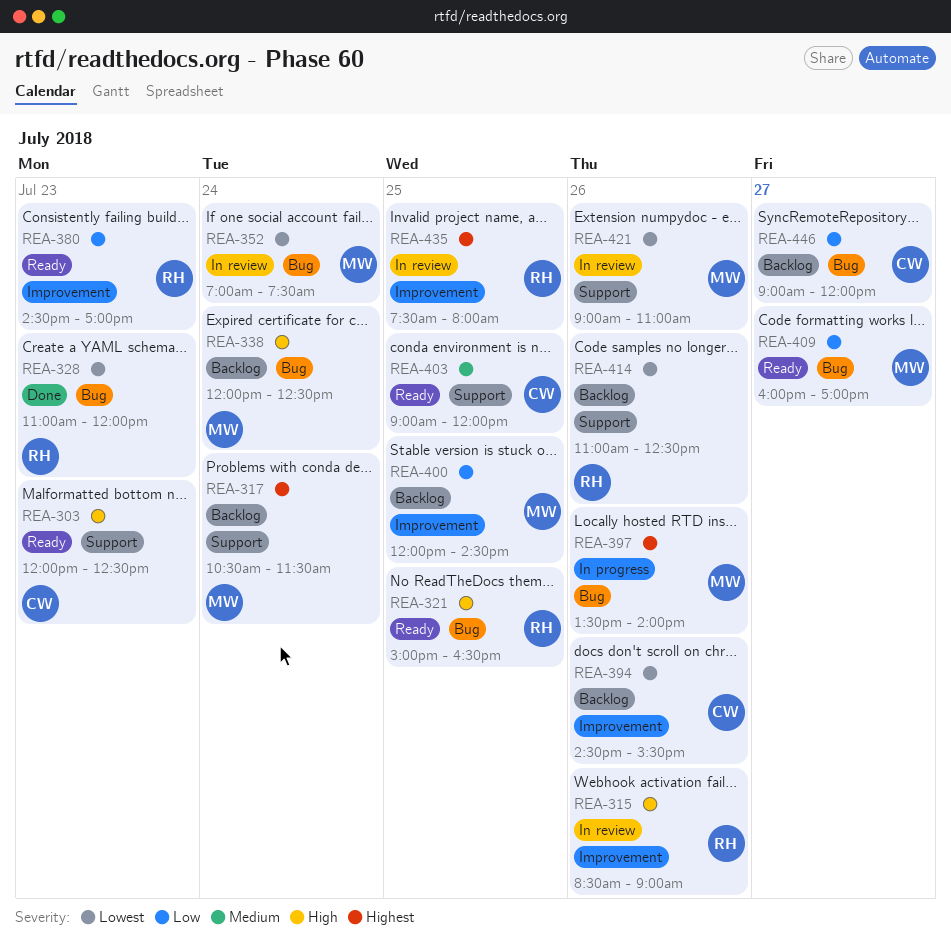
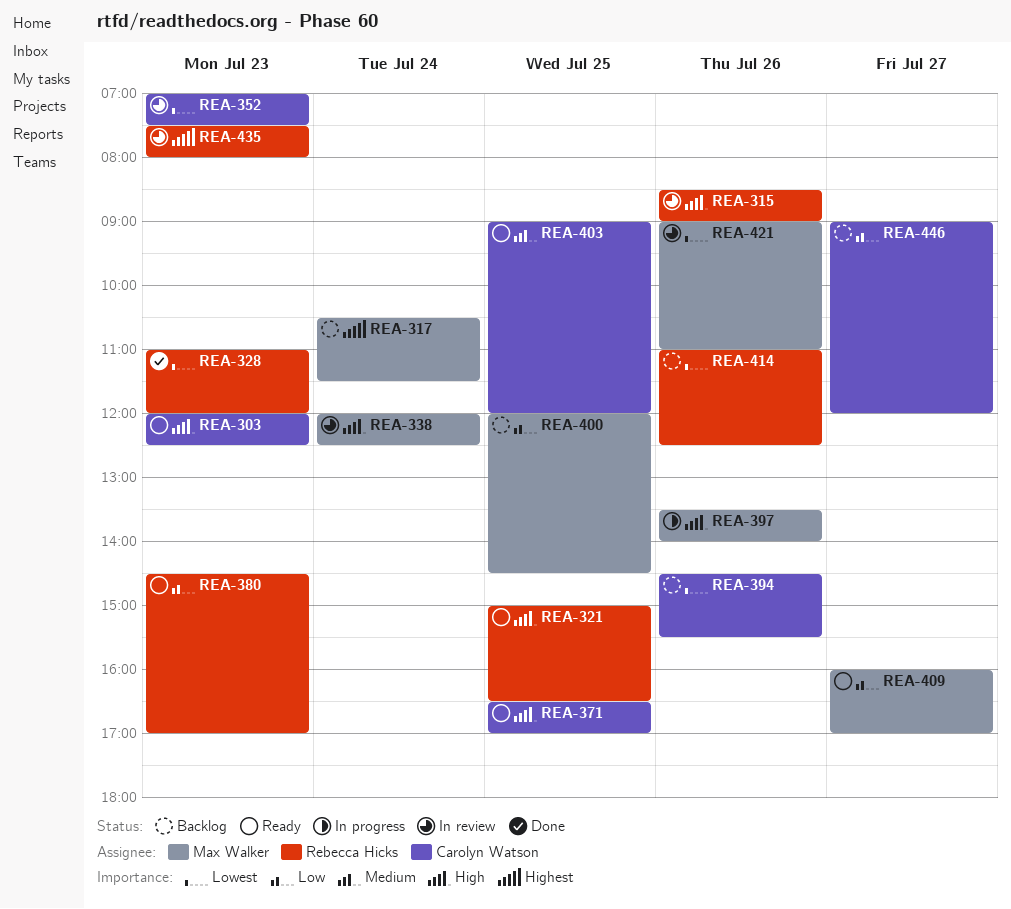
REA-338, status: Backlog -> In review
REA-352, owner: Max Walker -> Carolyn Watson
REA-352, day: Jul 24 -> Jul 23
REA-371: none -> present
REA-397, priority: Highest -> High
REA-435, day: Jul 25 -> Jul 23

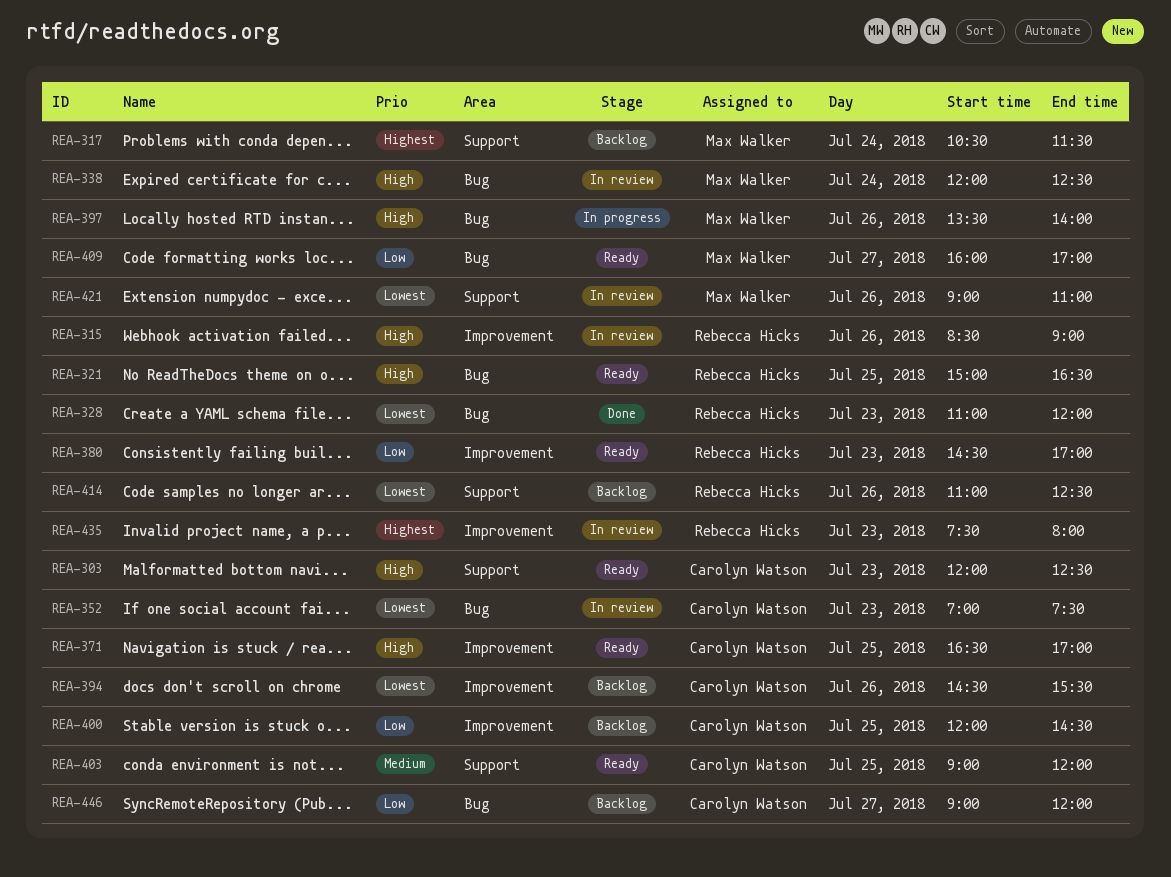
REA-400, owner: Max Walker -> Carolyn Watson

